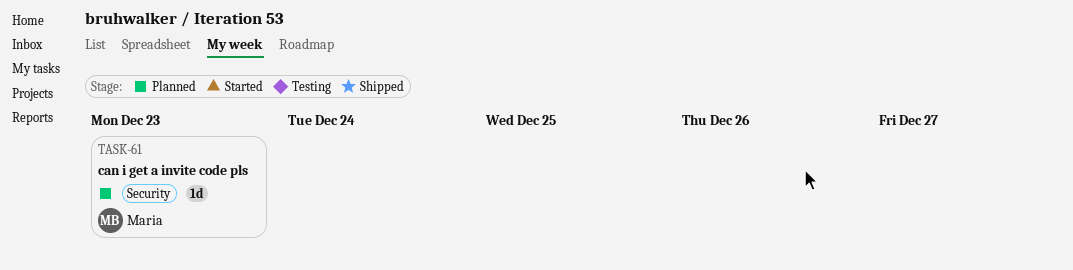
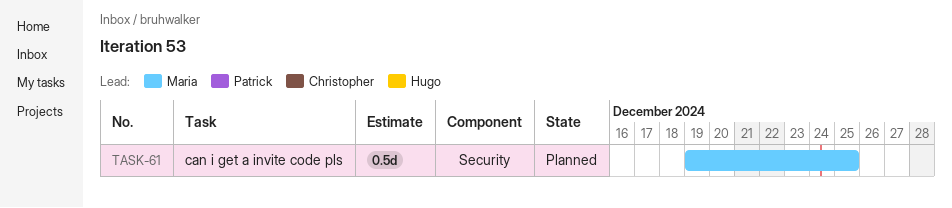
TASK-61, estimate: 1d -> 0.5d
TASK-61, due: Dec 23 -> Dec 25

